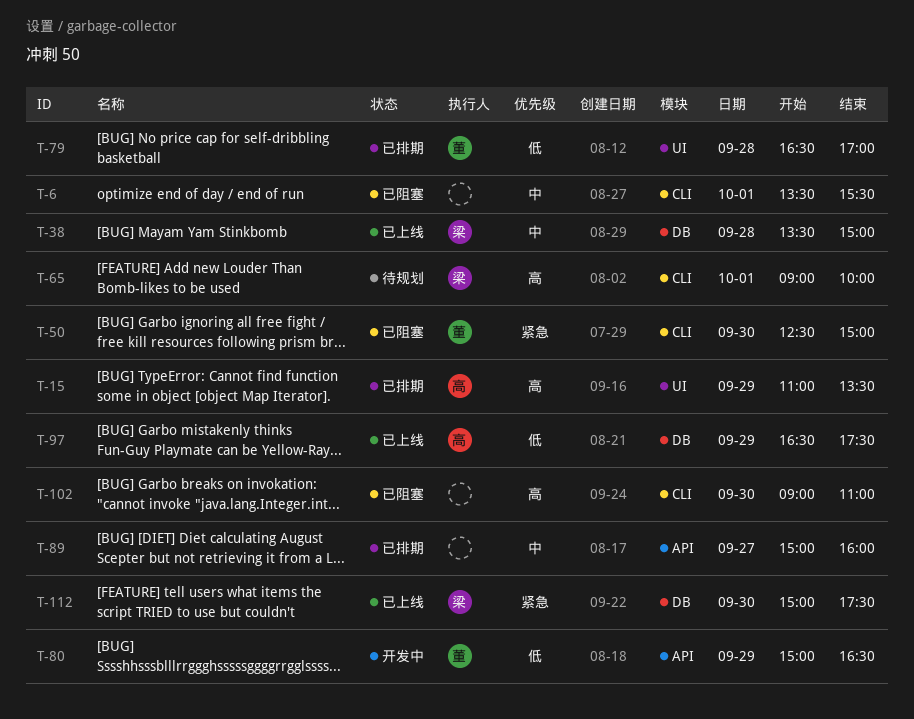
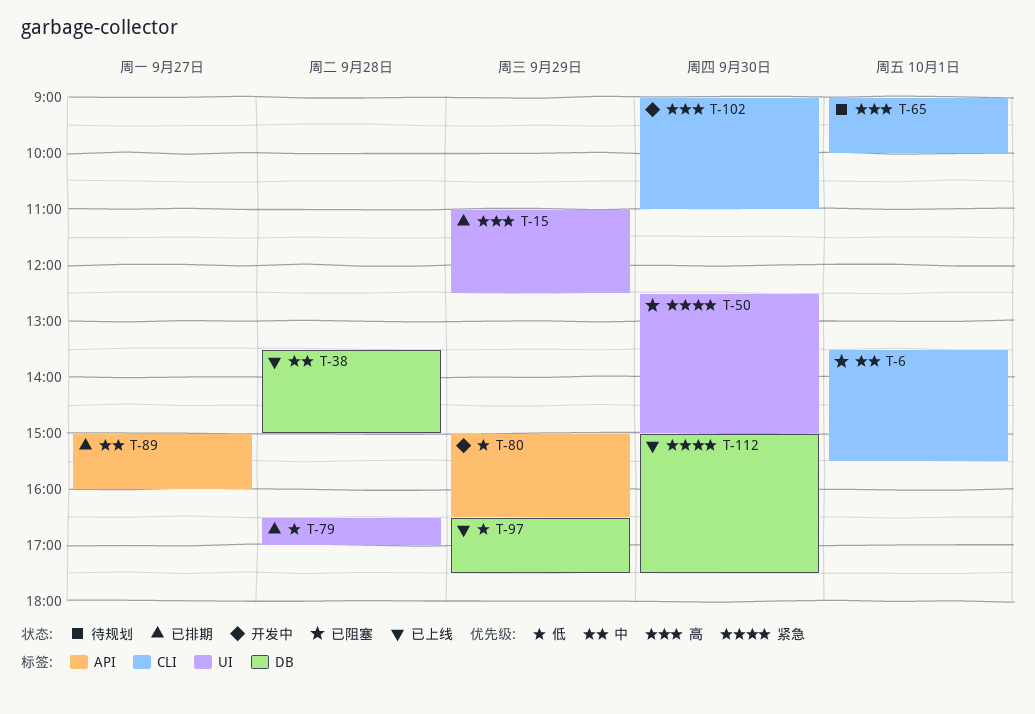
T-15, ends: 13:30 -> 12:30
T-50, label: CLI -> UI
T-102, status: 已阻塞 -> 开发中

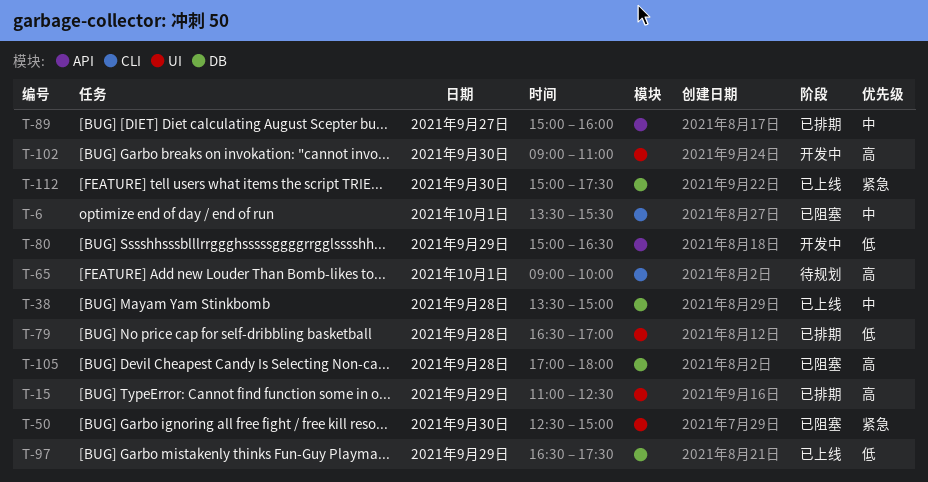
T-102, label: CLI -> UI
T-105: none -> present

